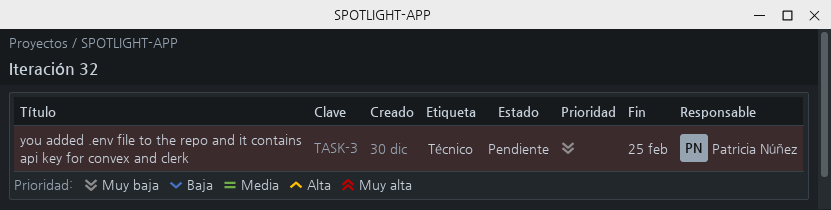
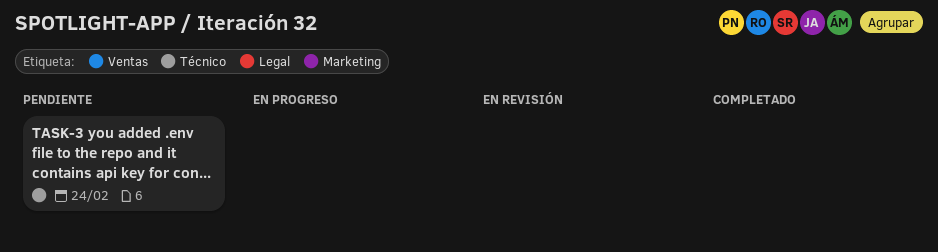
TASK-3, due: Feb 25 -> Feb 24

